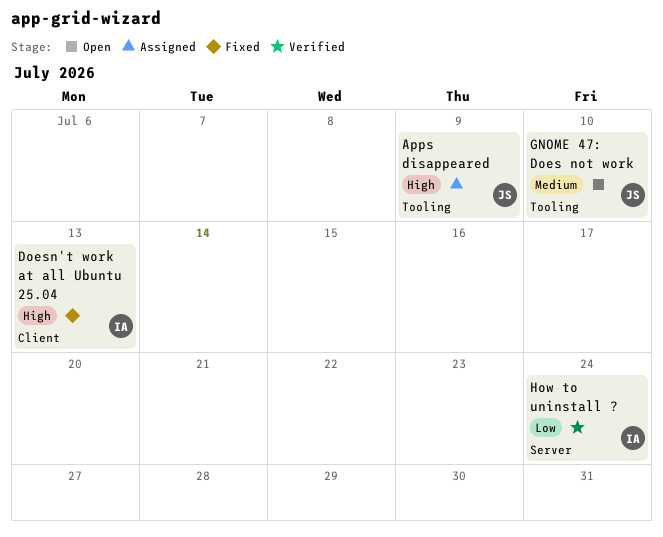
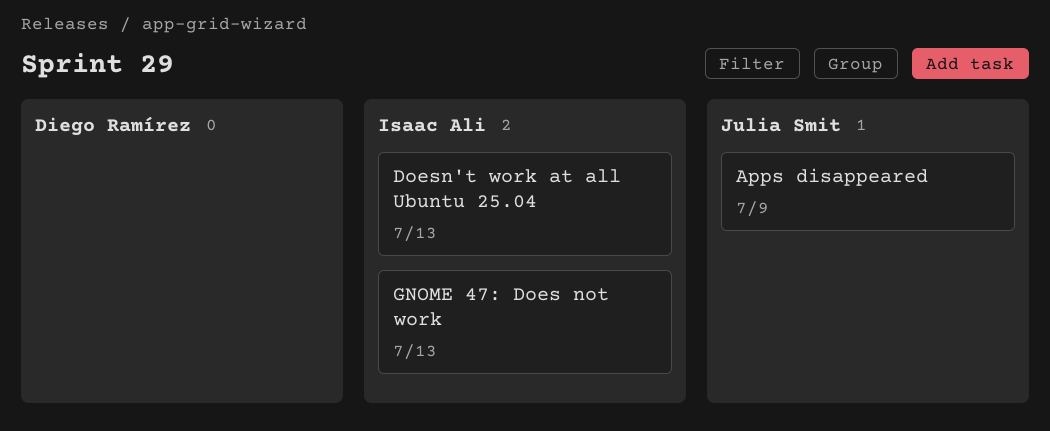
GNOME 47: Does not work, owner: Julia Smit -> Isaac Ali
GNOME 47: Does not work, due: Jul 10 -> Jul 13
How to uninstall ?: present -> none

